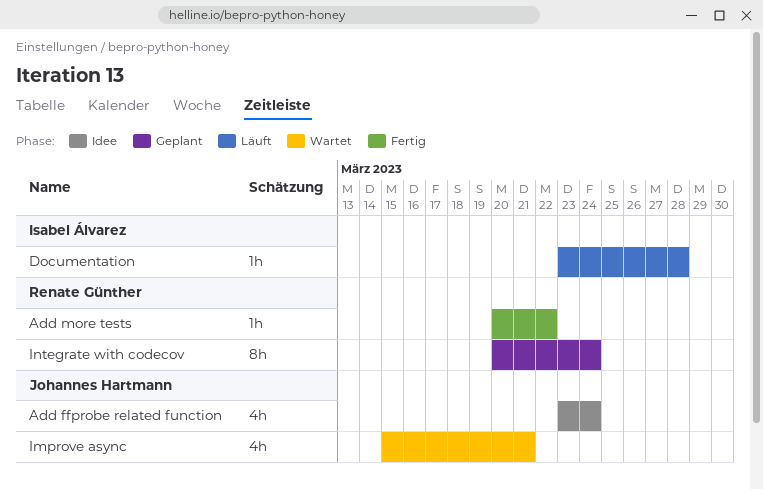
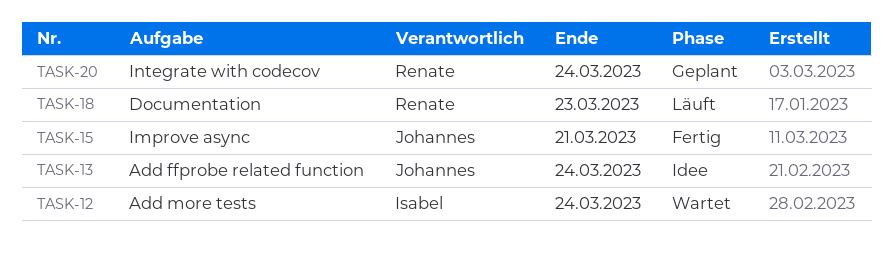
Add more tests, status: Fertig -> Wartet
Add more tests, owner: Renate Günther -> Isabel Álvarez
Add more tests, due: Mar 22 -> Mar 24
Documentation, owner: Isabel Álvarez -> Renate Günther
Documentation, due: Mar 28 -> Mar 23
Improve async, status: Wartet -> Fertig

